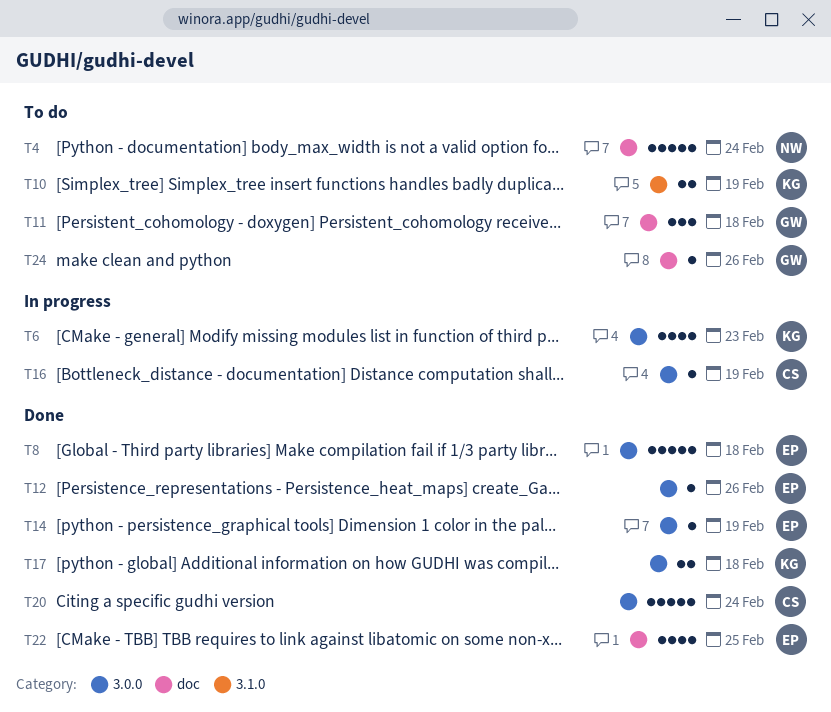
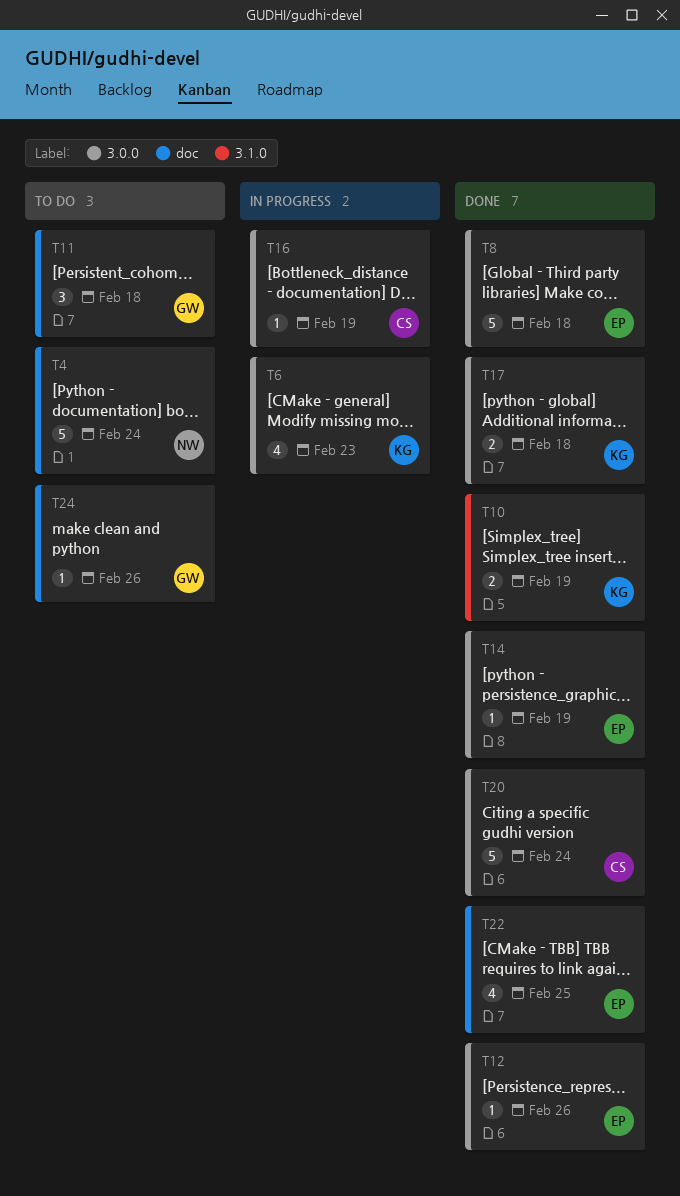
T10, status: To do -> Done

